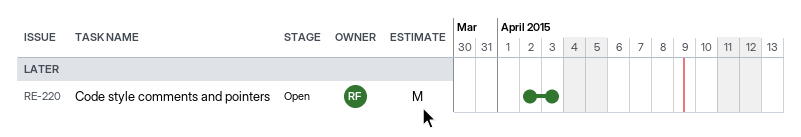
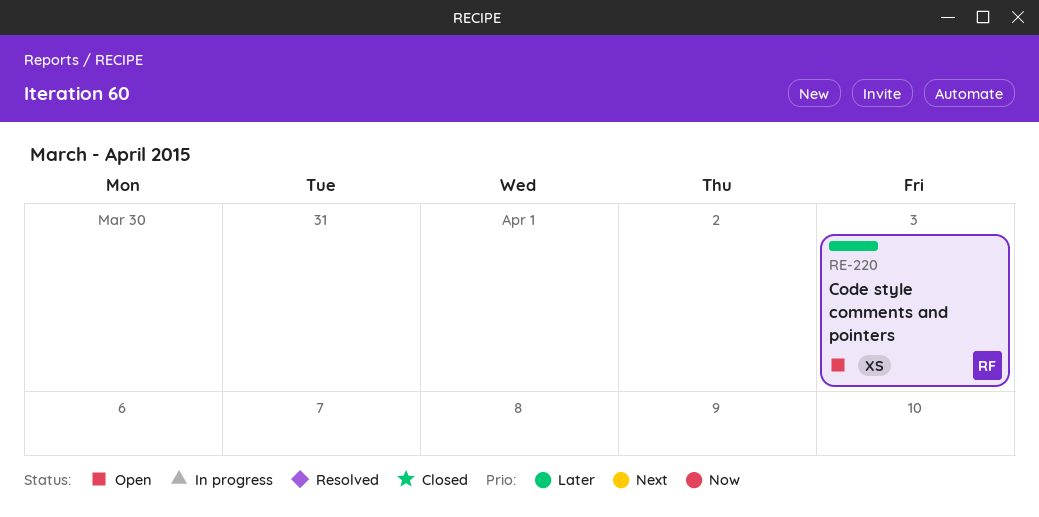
RE-220, estimate: M -> XS

